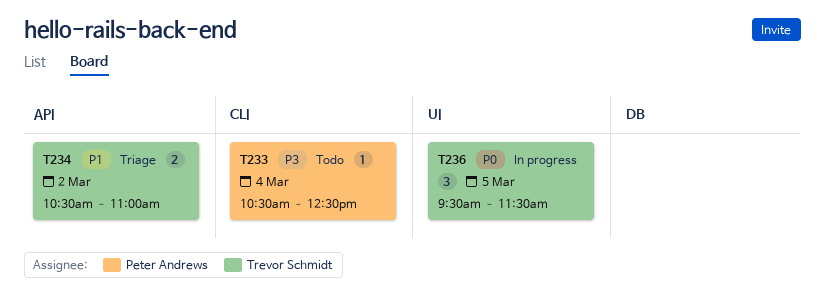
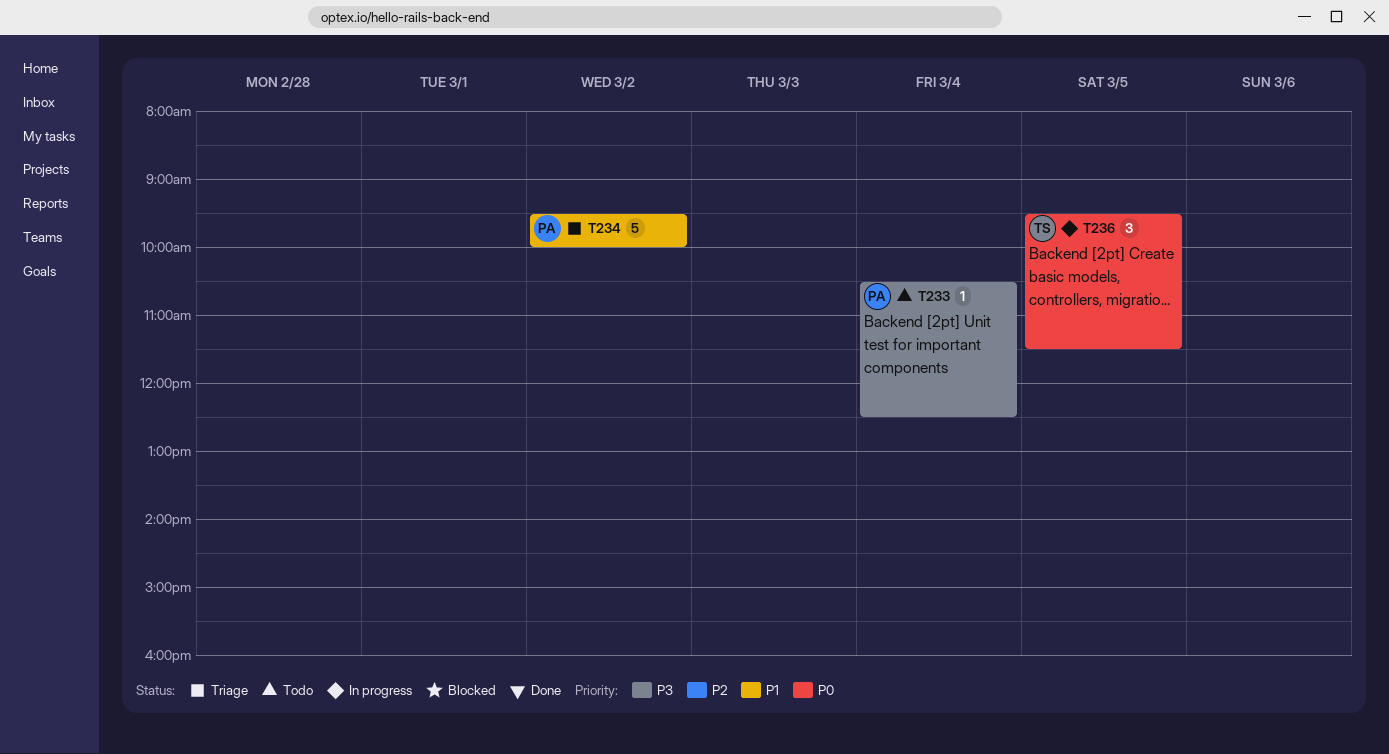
T234, owner: Trevor Schmidt -> Peter Andrews
T234, estimate: 2 -> 5
T234, begins: 10:30 -> 09:30
T234, ends: 11:00 -> 10:00

